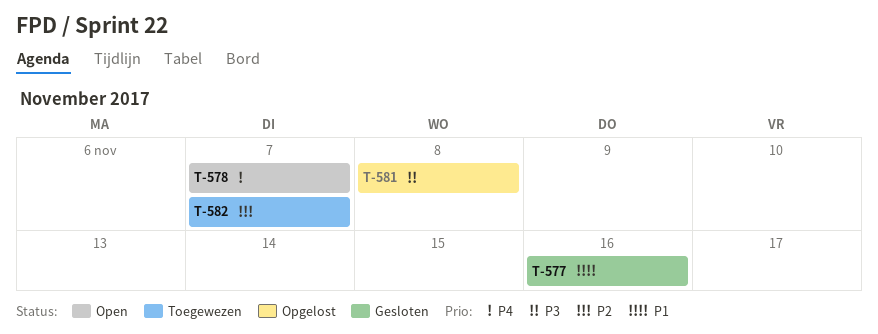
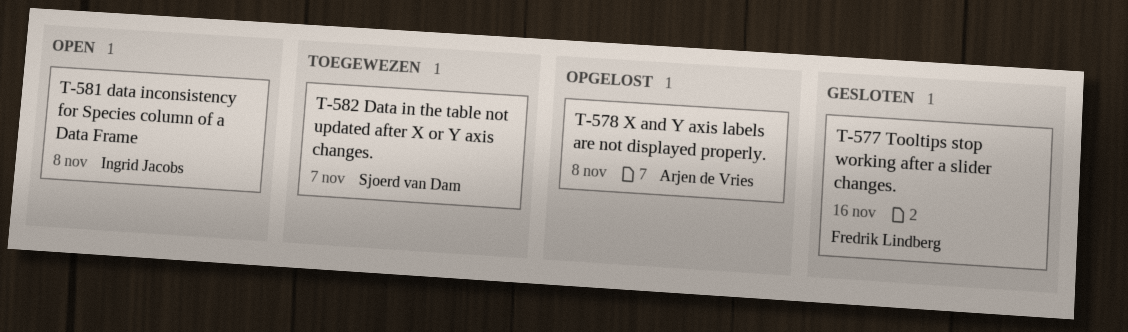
T-578, status: Open -> Opgelost
T-578, due: Nov 7 -> Nov 8
T-581, status: Opgelost -> Open

